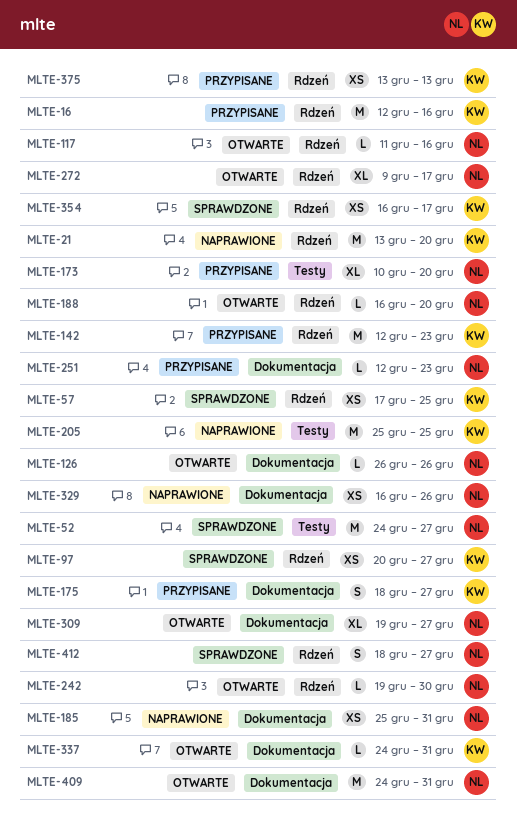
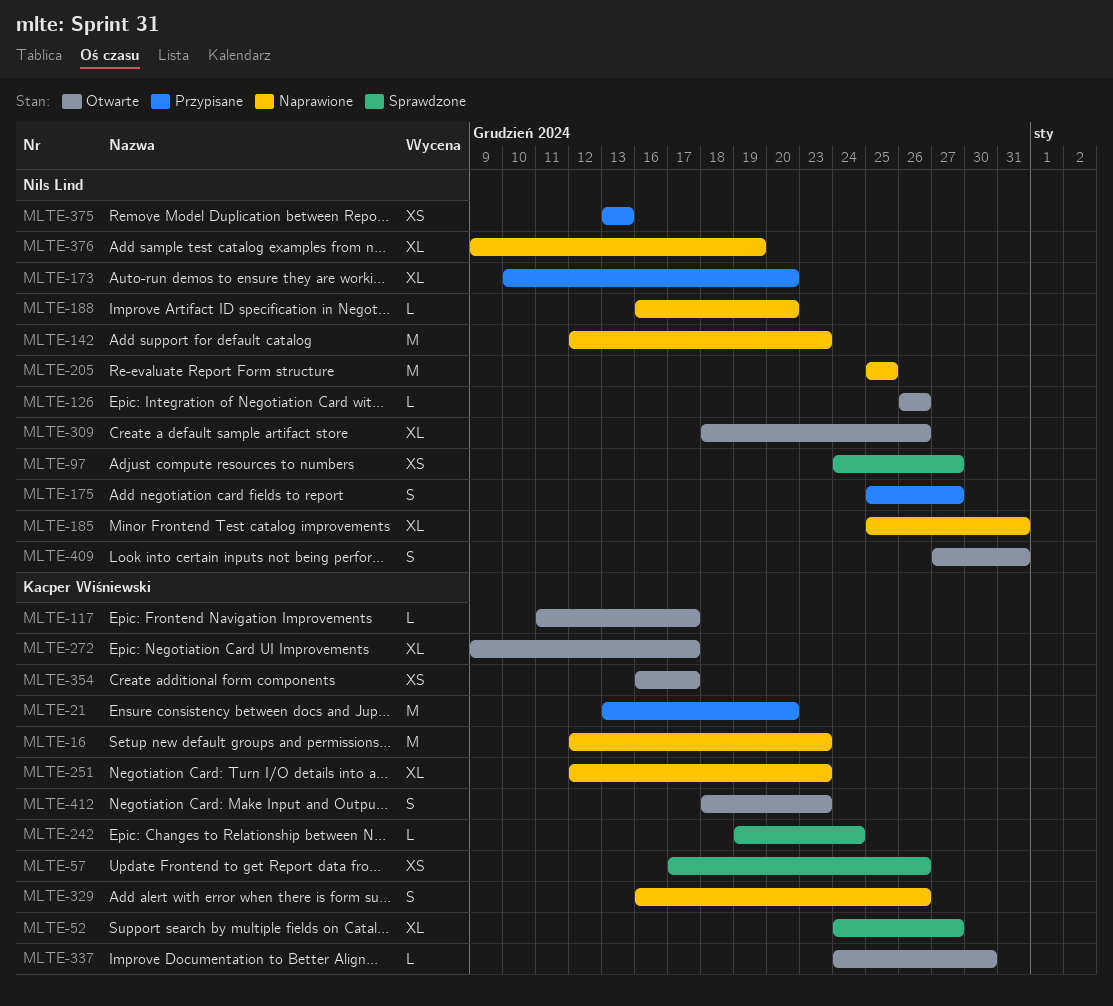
MLTE-16, status: Przypisane -> Naprawione
MLTE-16, due: Dec 16 -> Dec 23
MLTE-21, status: Naprawione -> Przypisane
MLTE-52, owner: Nils Lind -> Kacper Wiśniewski
MLTE-52, estimate: M -> XL
MLTE-57, due: Dec 25 -> Dec 26
MLTE-97, owner: Kacper Wiśniewski -> Nils Lind
MLTE-97, start: Dec 20 -> Dec 24
MLTE-117, owner: Nils Lind -> Kacper Wiśniewski
MLTE-117, due: Dec 16 -> Dec 17
MLTE-142, status: Przypisane -> Naprawione
MLTE-142, owner: Kacper Wiśniewski -> Nils Lind
MLTE-175, owner: Kacper Wiśniewski -> Nils Lind
MLTE-175, start: Dec 18 -> Dec 25
MLTE-185, estimate: XS -> XL
MLTE-188, status: Otwarte -> Naprawione
MLTE-205, owner: Kacper Wiśniewski -> Nils Lind
MLTE-242, status: Otwarte -> Sprawdzone
MLTE-242, owner: Nils Lind -> Kacper Wiśniewski
MLTE-242, due: Dec 30 -> Dec 24
MLTE-251, status: Przypisane -> Naprawione
MLTE-251, owner: Nils Lind -> Kacper Wiśniewski
MLTE-251, estimate: L -> XL
MLTE-272, owner: Nils Lind -> Kacper Wiśniewski
MLTE-309, start: Dec 19 -> Dec 18
MLTE-309, due: Dec 27 -> Dec 26
MLTE-329, owner: Nils Lind -> Kacper Wiśniewski
MLTE-329, estimate: XS -> S
MLTE-337, due: Dec 31 -> Dec 30
MLTE-354, status: Sprawdzone -> Otwarte
MLTE-375, owner: Kacper Wiśniewski -> Nils Lind
MLTE-376: none -> present
MLTE-409, estimate: M -> S
MLTE-409, start: Dec 24 -> Dec 27
MLTE-412, status: Sprawdzone -> Otwarte
MLTE-412, owner: Nils Lind -> Kacper Wiśniewski
MLTE-412, due: Dec 27 -> Dec 23

